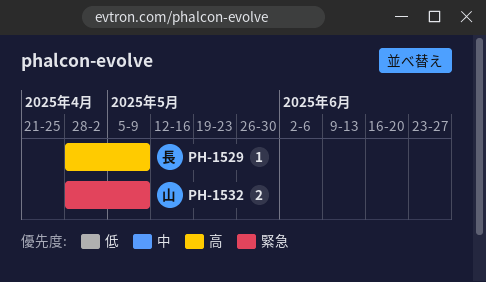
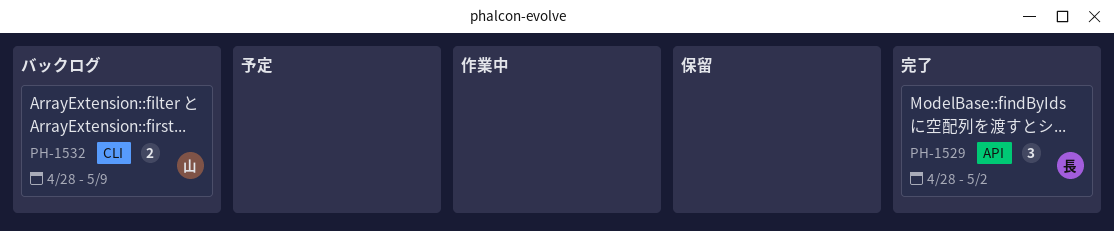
PH-1529, estimate: 1 -> 3
PH-1529, due: May 9 -> May 2

